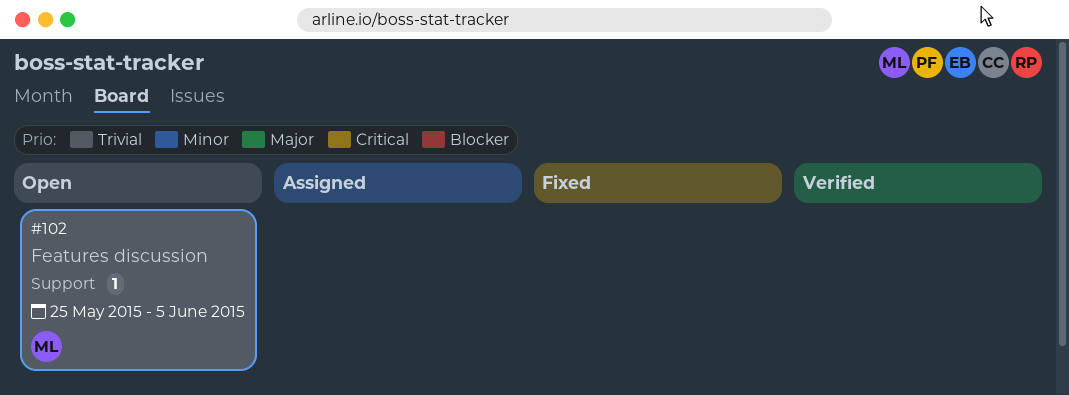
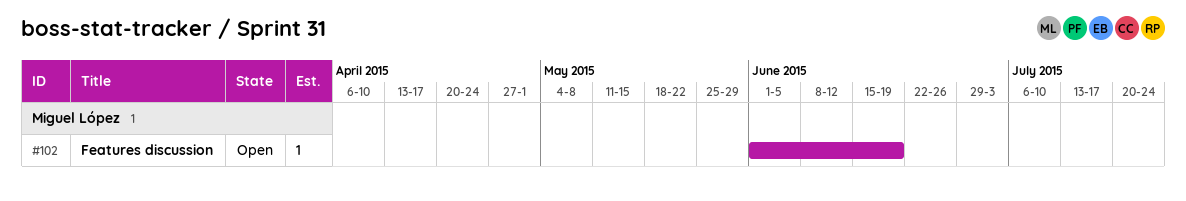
#102, start: May 25 -> Jun 1
#102, due: Jun 5 -> Jun 19

